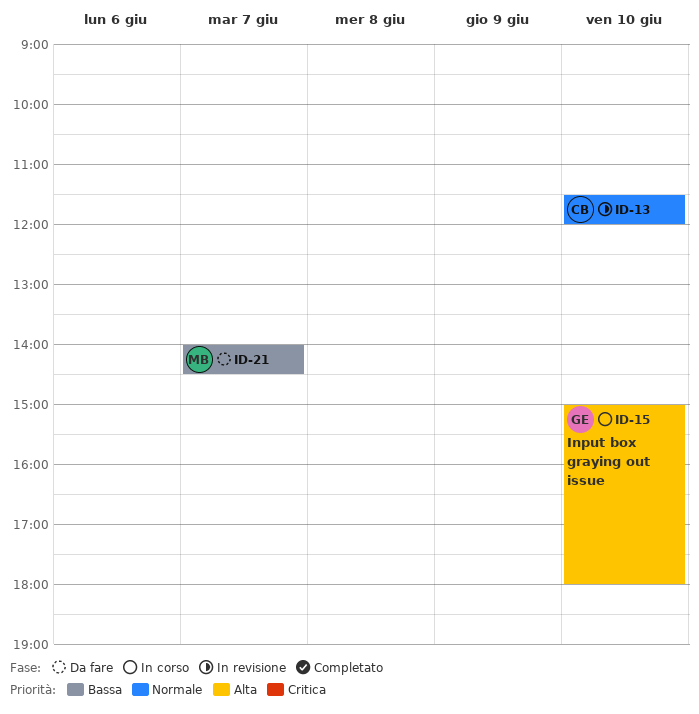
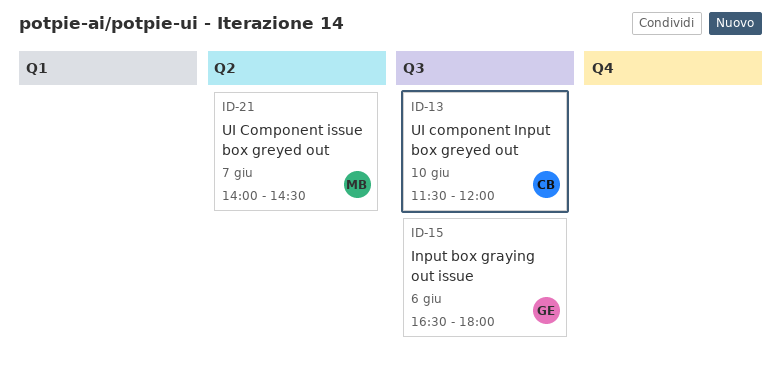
ID-15, day: Jun 10 -> Jun 6
ID-15, begins: 15:00 -> 16:30

